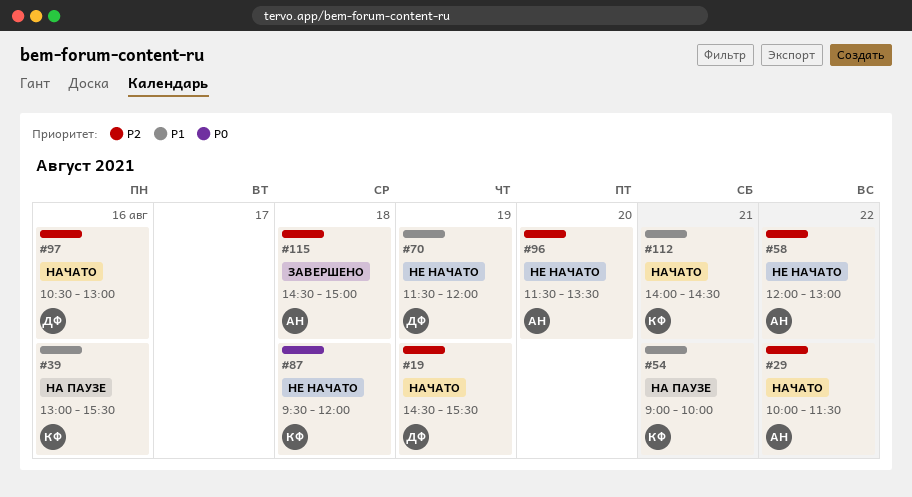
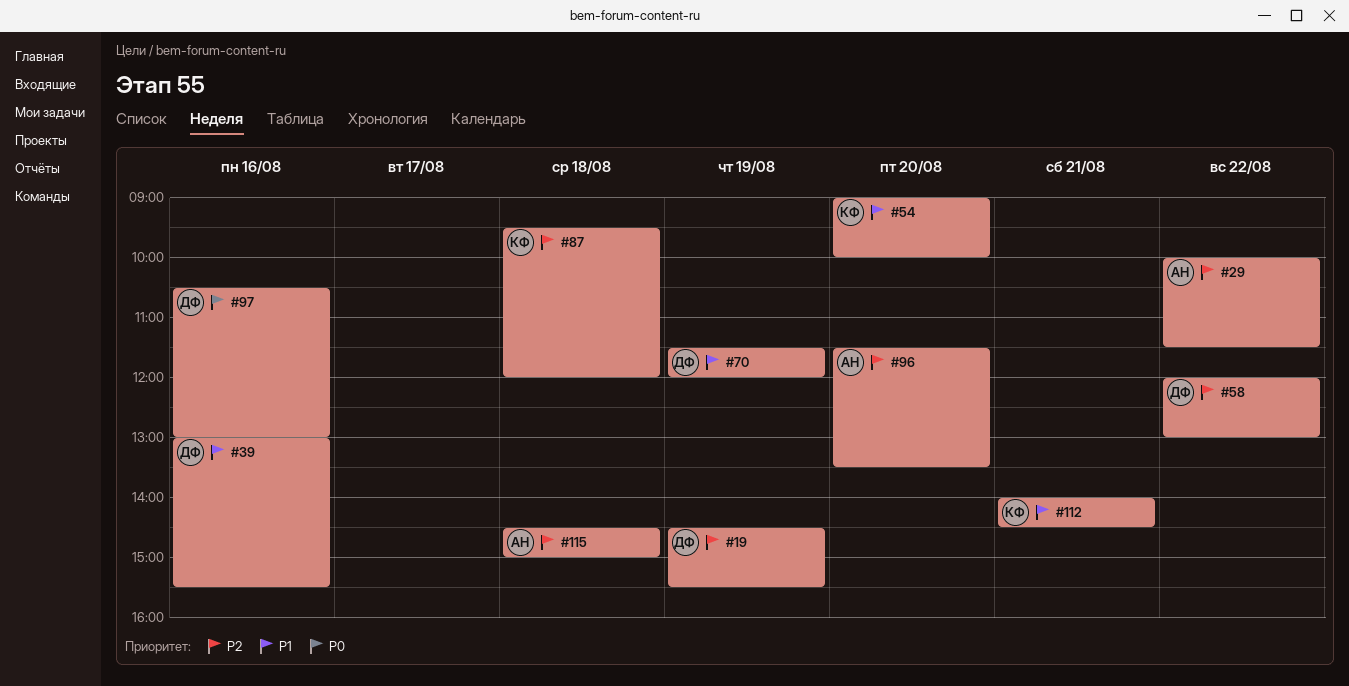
#39, owner: КФ -> ДФ
#54, day: Aug 21 -> Aug 20
#58, owner: АН -> ДФ
#87, priority: P0 -> P2
#97, priority: P2 -> P0

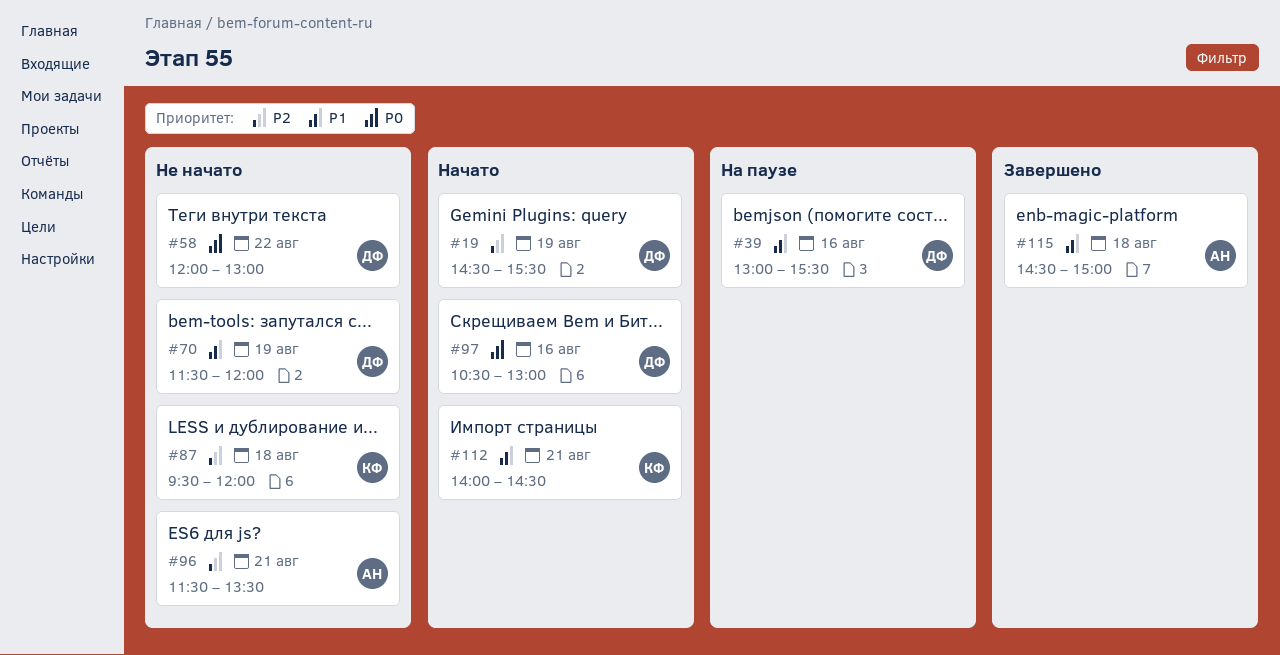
#29: present -> none
#54: present -> none
#58, priority: P2 -> P0
#96, day: Aug 20 -> Aug 21
#115, priority: P2 -> P1

